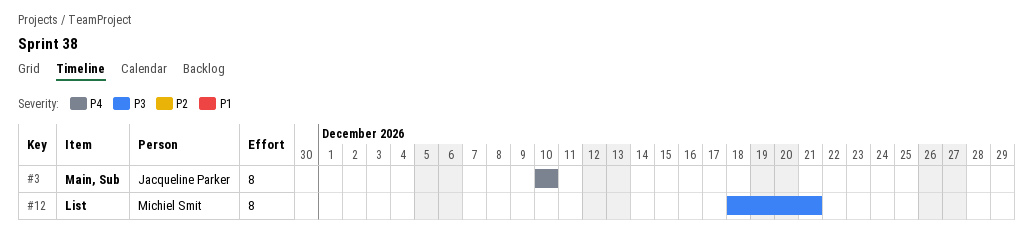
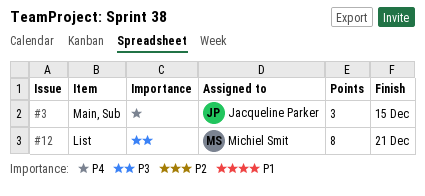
#3, estimate: 8 -> 3
#3, due: Dec 10 -> Dec 15

